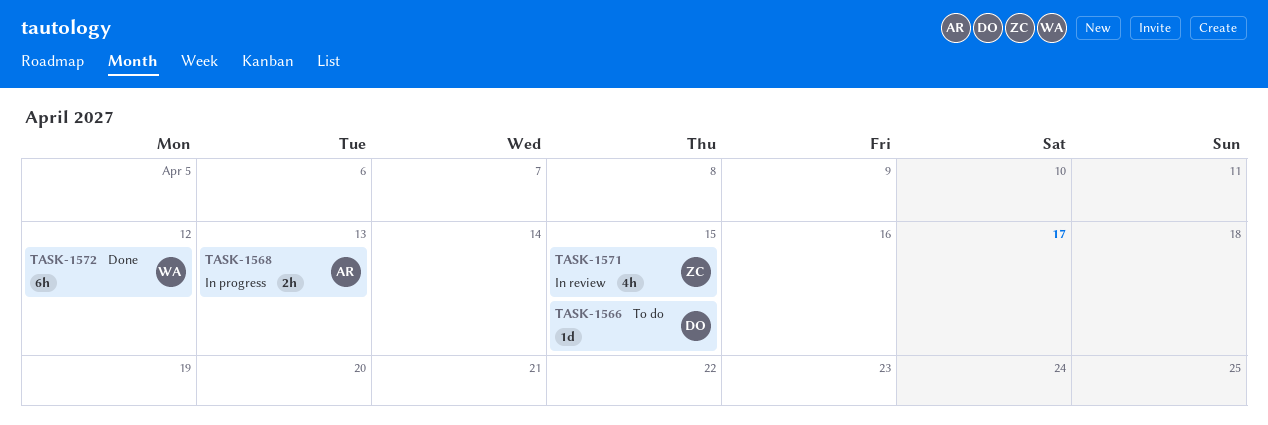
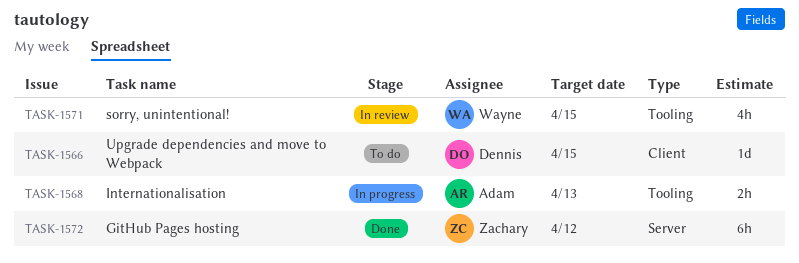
TASK-1571, owner: Zachary -> Wayne
TASK-1572, owner: Wayne -> Zachary

